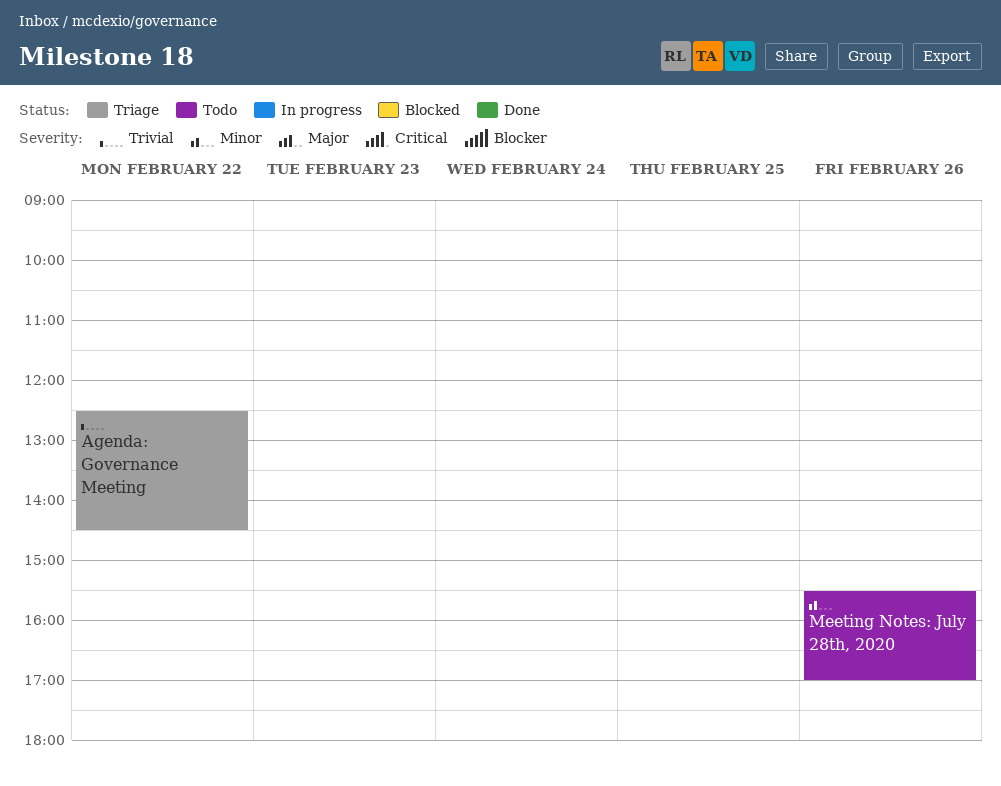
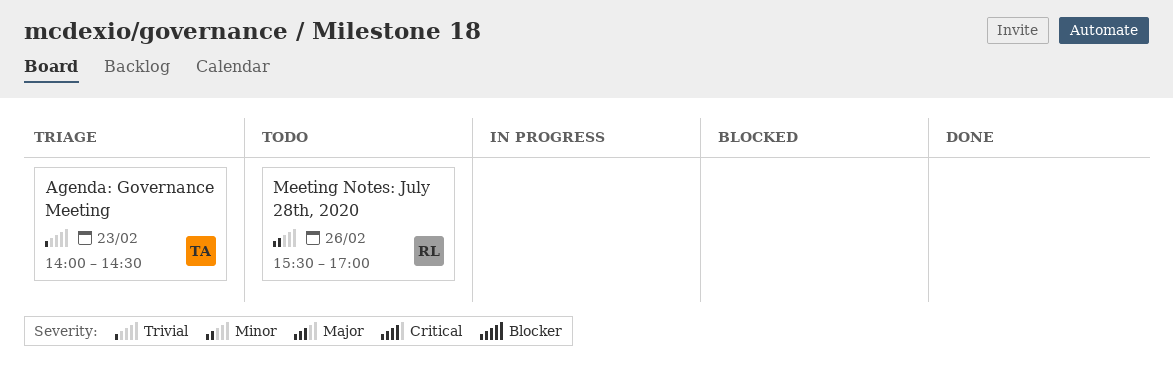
Agenda: Governance Meeting, day: Feb 22 -> Feb 23
Agenda: Governance Meeting, begins: 12:30 -> 14:00

